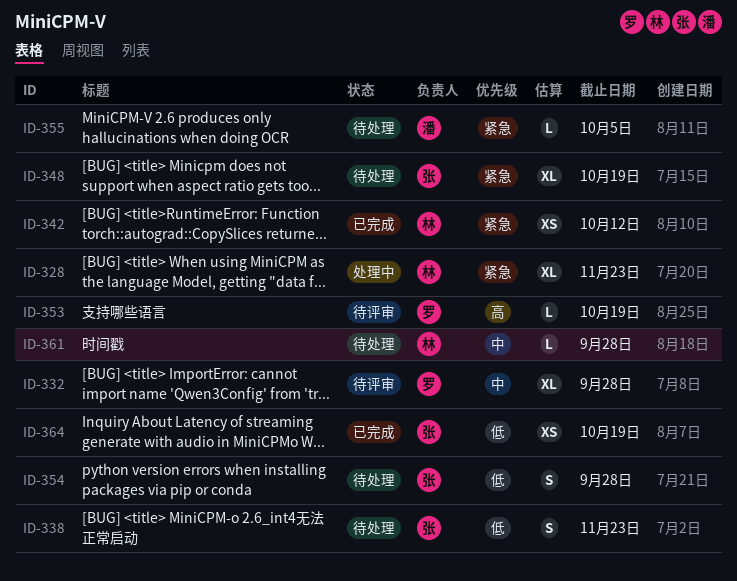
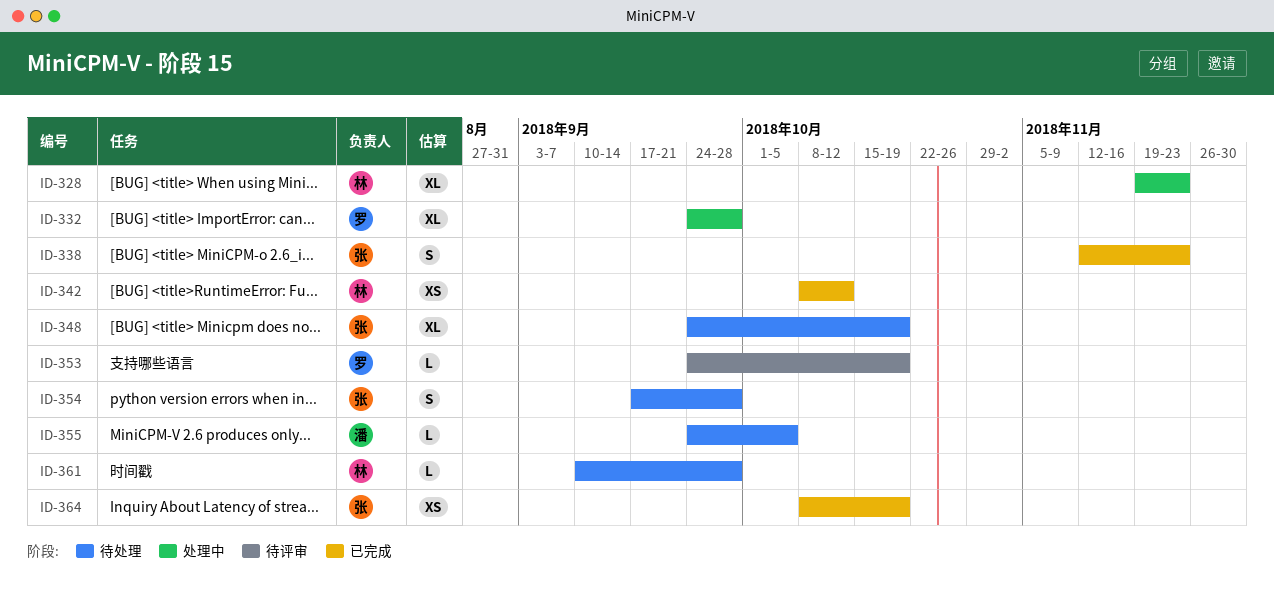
ID-332, status: 待评审 -> 处理中
ID-338, status: 待处理 -> 已完成

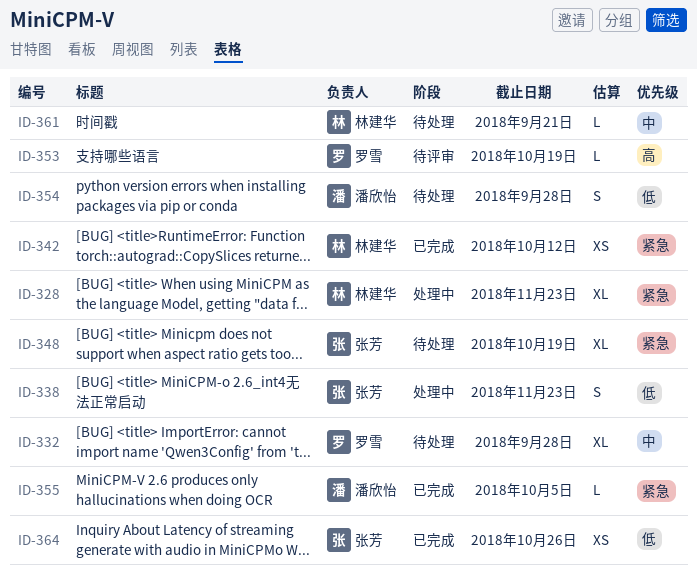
ID-332, status: 处理中 -> 待处理
ID-338, status: 已完成 -> 处理中
ID-354, owner: 张芳 -> 潘欣怡
ID-355, status: 待处理 -> 已完成
ID-361, due: Sep 28 -> Sep 21
ID-364, due: Oct 19 -> Oct 26

